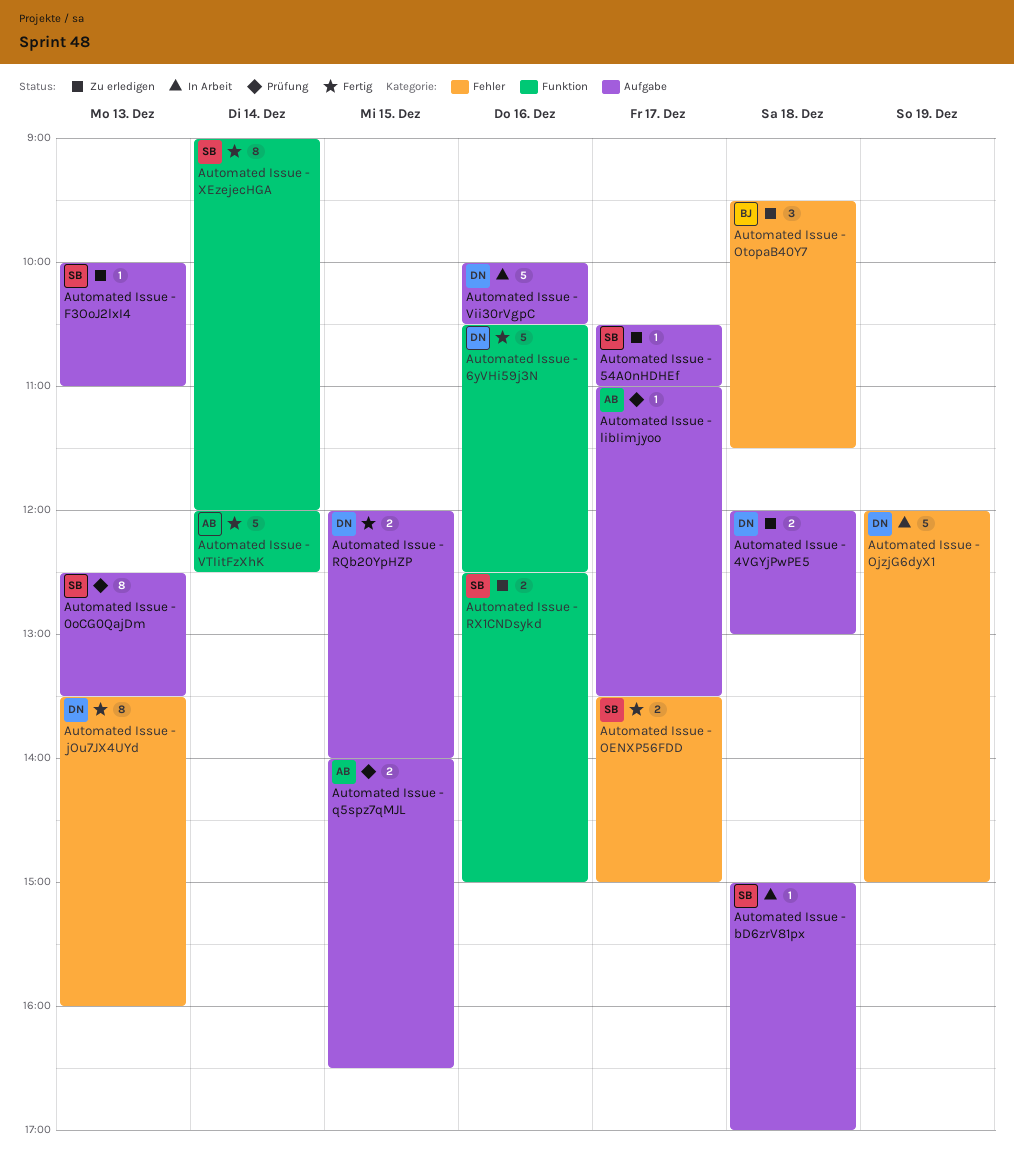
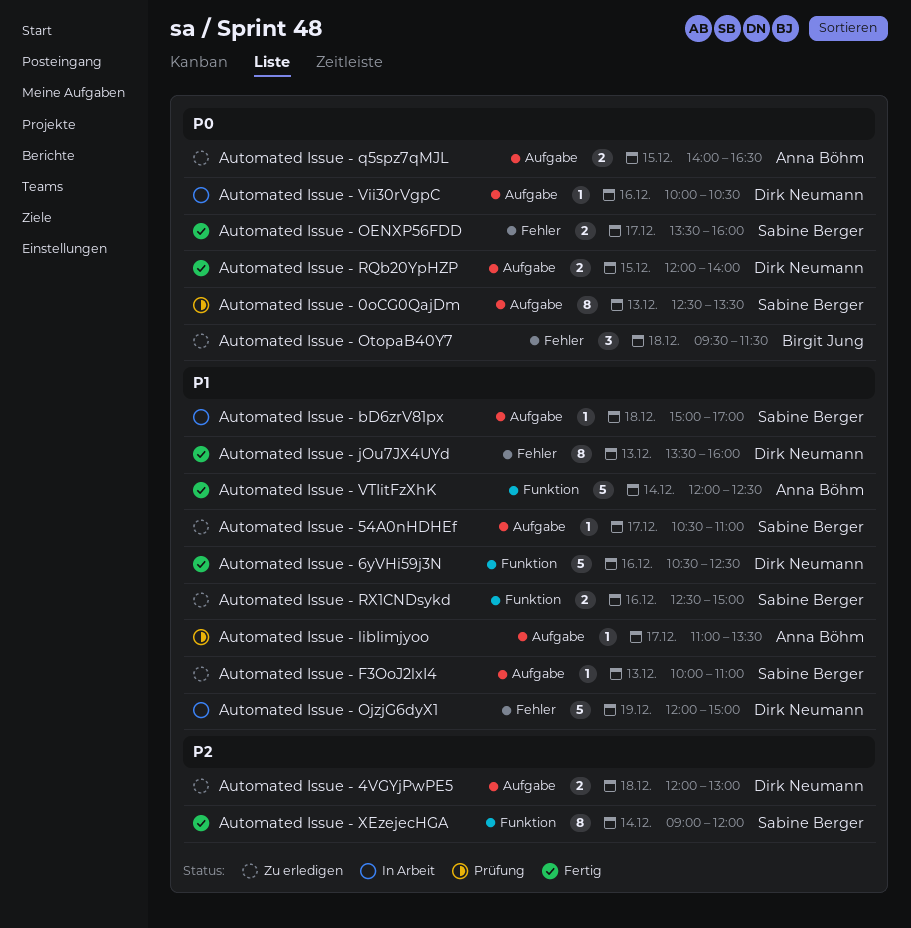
Automated Issue - OENXP56FDD, ends: 15:00 -> 16:00
Automated Issue - q5spz7qMJL, status: Prüfung -> Zu erledigen
Automated Issue - Vii30rVgpC, estimate: 5 -> 1

